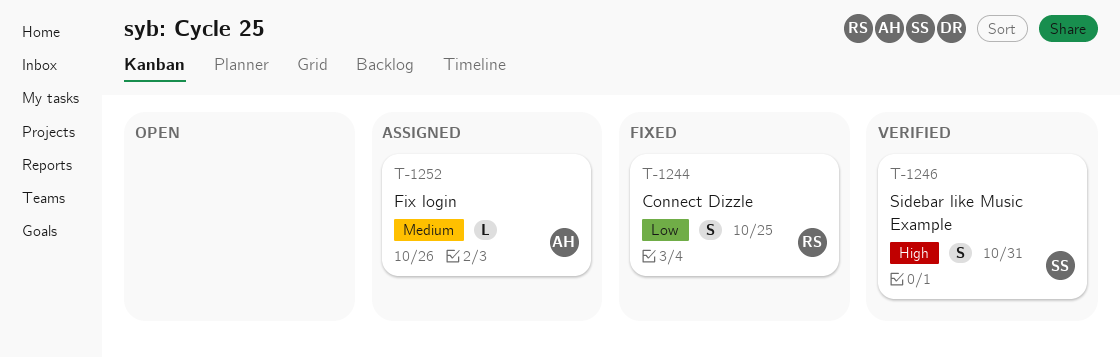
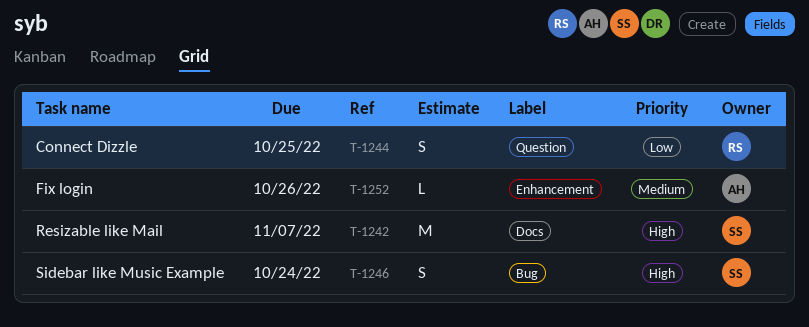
T-1242: none -> present
T-1246, due: Oct 31 -> Oct 24

